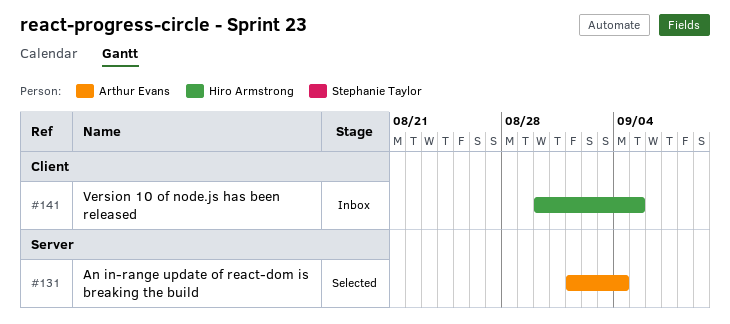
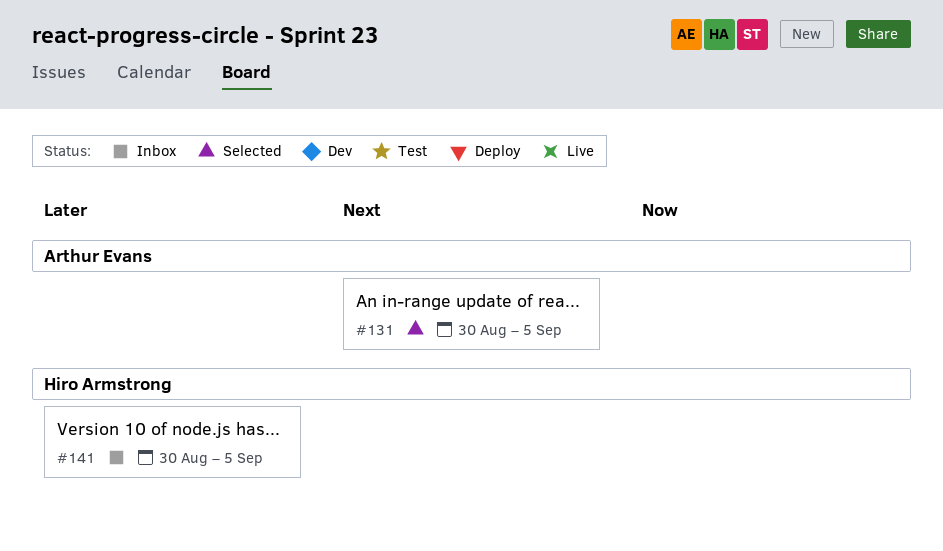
#131, start: Sep 1 -> Aug 30
#131, due: Sep 4 -> Sep 5

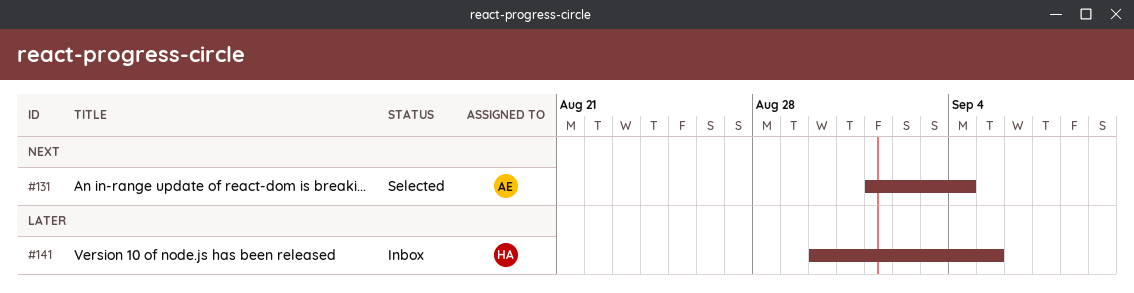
#131, start: Aug 30 -> Sep 1
#131, due: Sep 5 -> Sep 4

